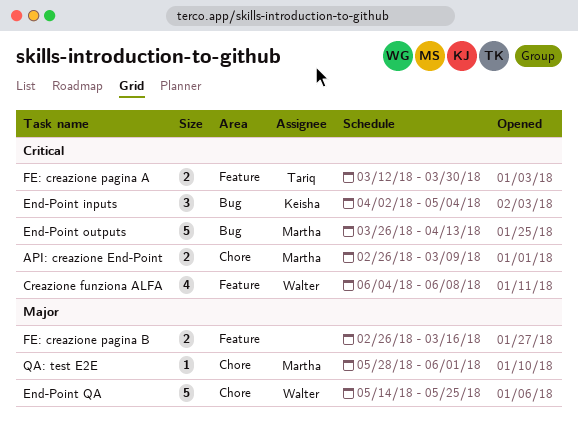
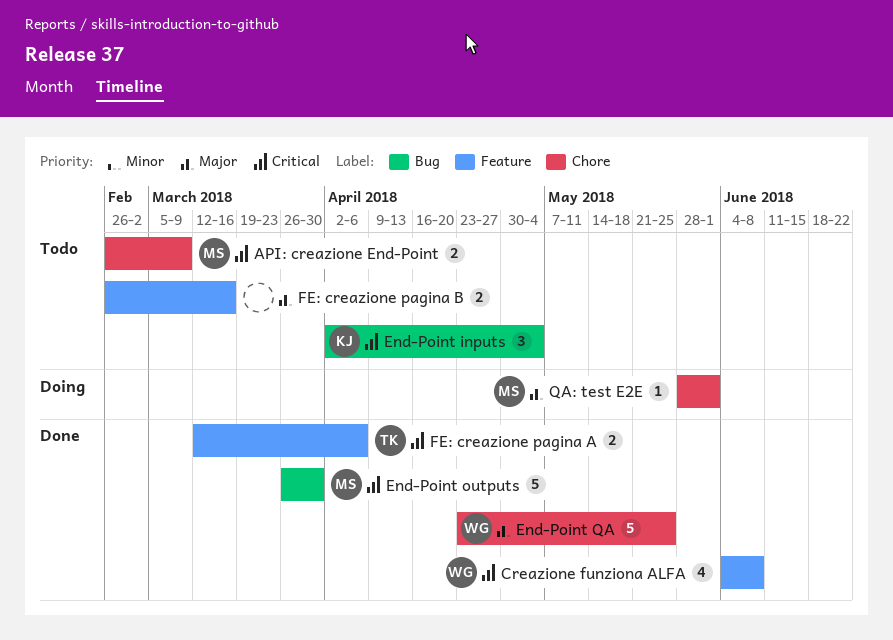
End-Point outputs, due: Apr 13 -> Mar 30
End-Point QA, start: May 14 -> Apr 23
FE: creazione pagina A, due: Mar 30 -> Apr 6

